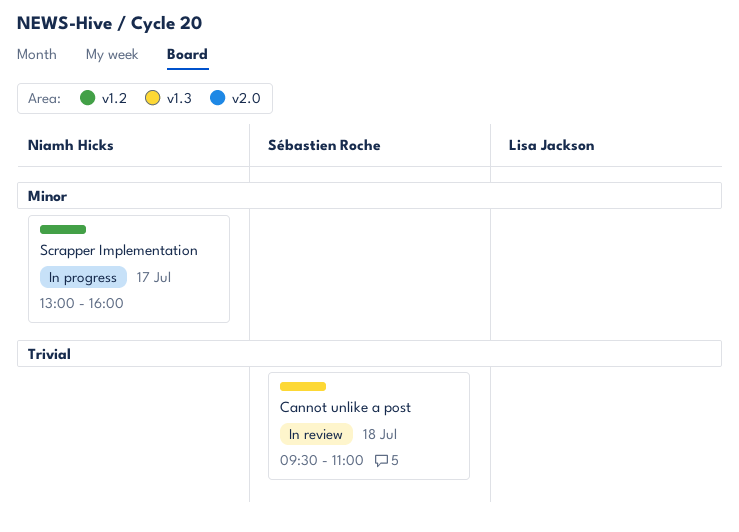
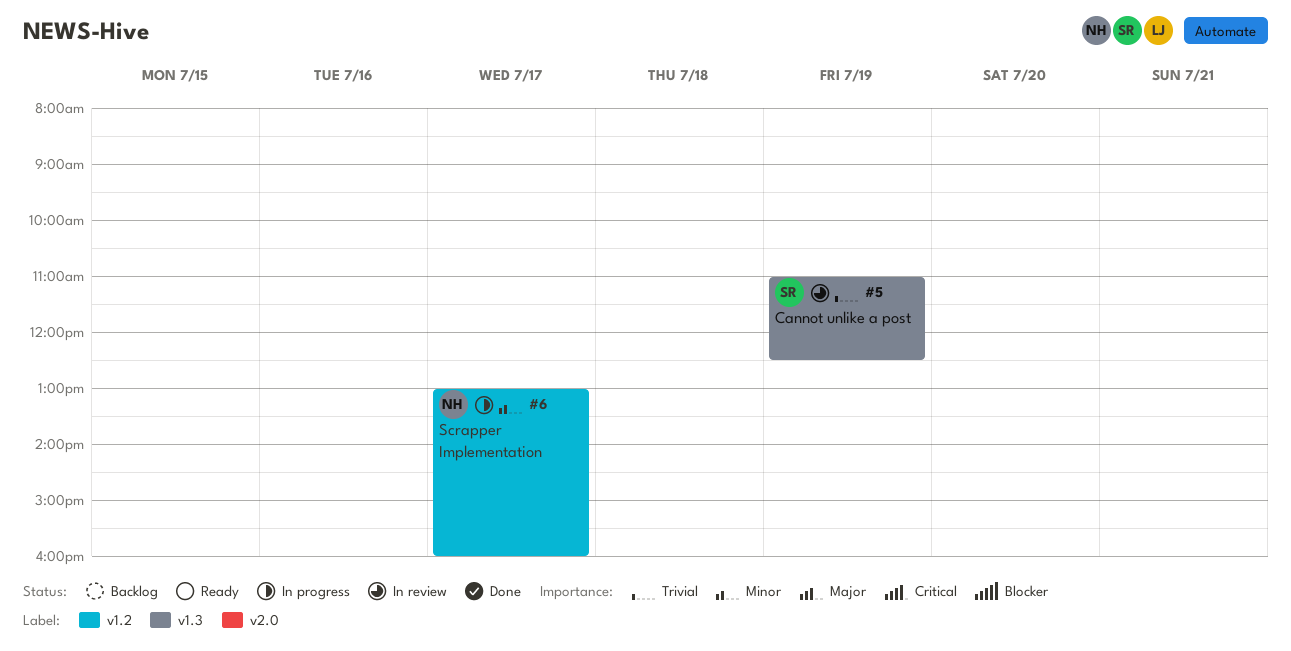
Cannot unlike a post, day: Jul 18 -> Jul 19
Cannot unlike a post, begins: 09:30 -> 11:00
Cannot unlike a post, ends: 11:00 -> 12:30

